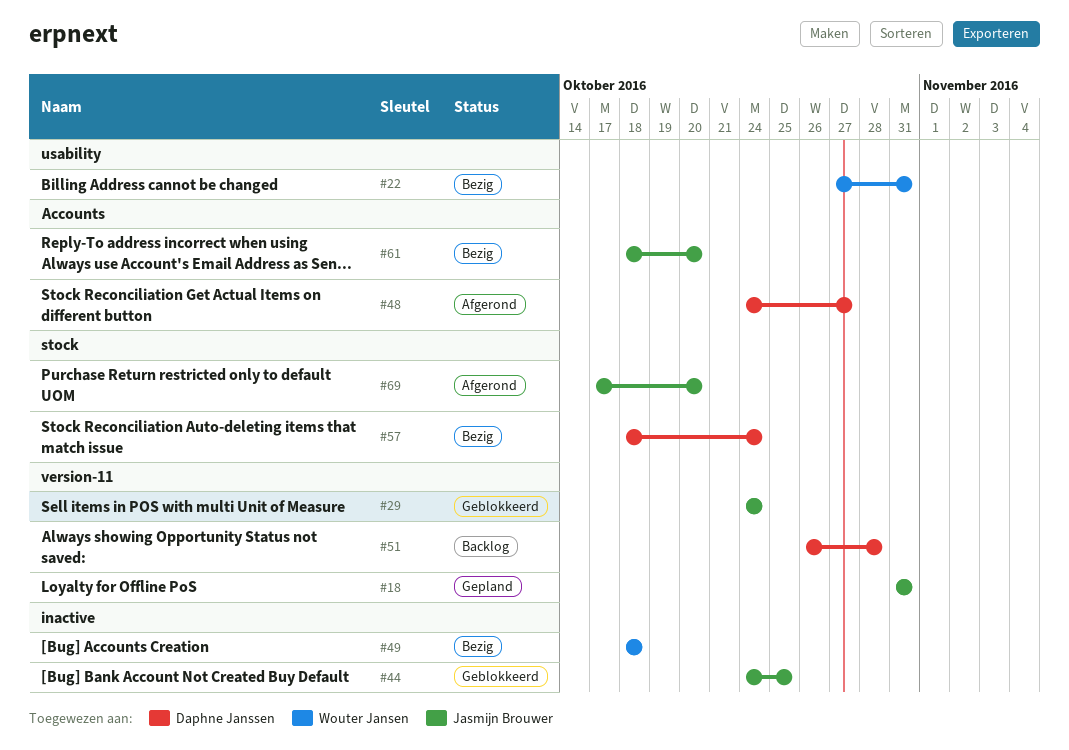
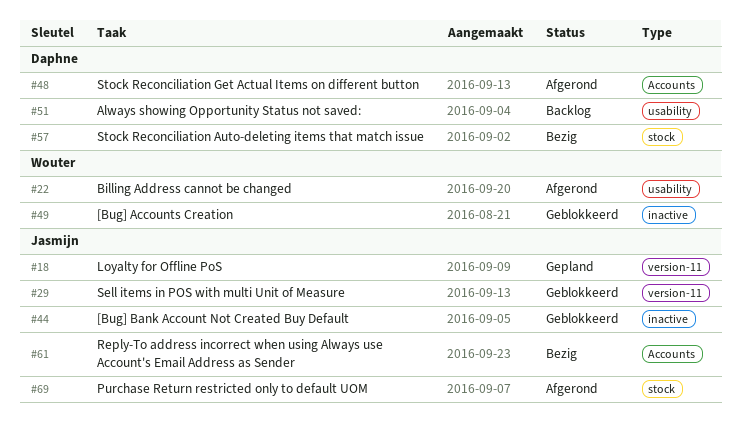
#22, status: Bezig -> Afgerond
#49, status: Bezig -> Geblokkeerd
#51, label: version-11 -> usability

